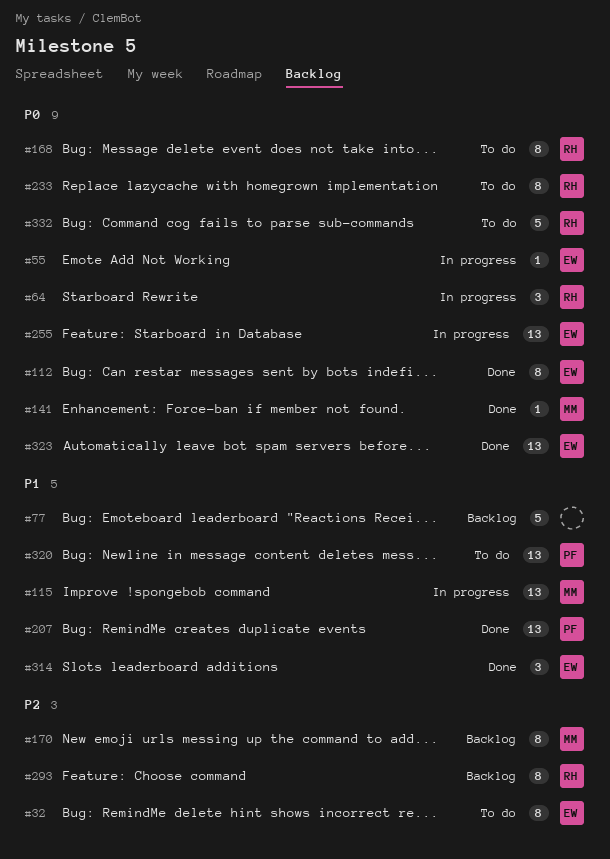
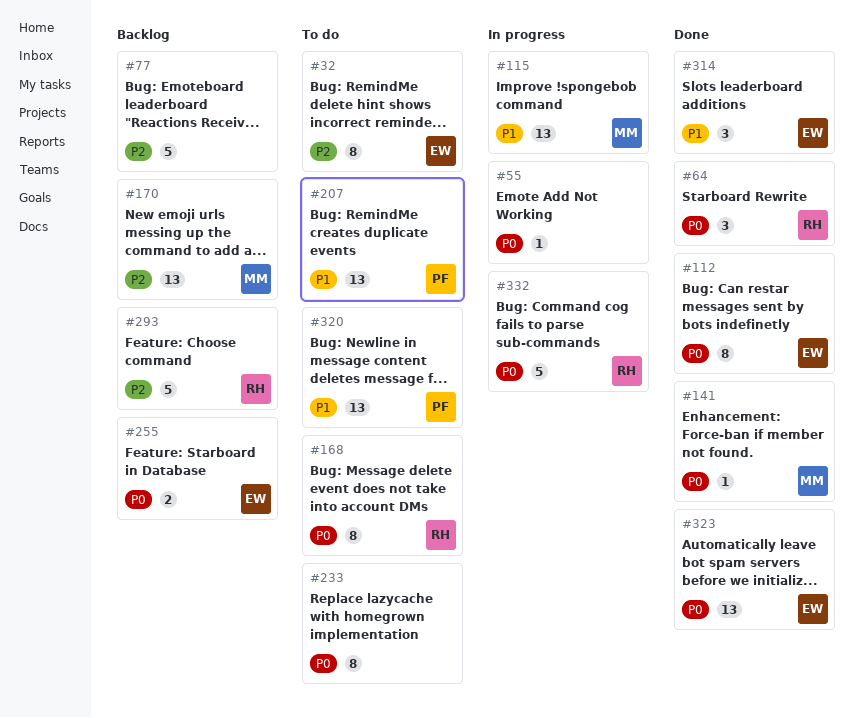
#55, owner: EW -> none
#64, status: In progress -> Done
#77, priority: P1 -> P2
#170, estimate: 8 -> 13
#207, status: Done -> To do
#233, owner: RH -> none
#255, status: In progress -> Backlog
#255, estimate: 13 -> 2
#293, estimate: 8 -> 5
#332, status: To do -> In progress

